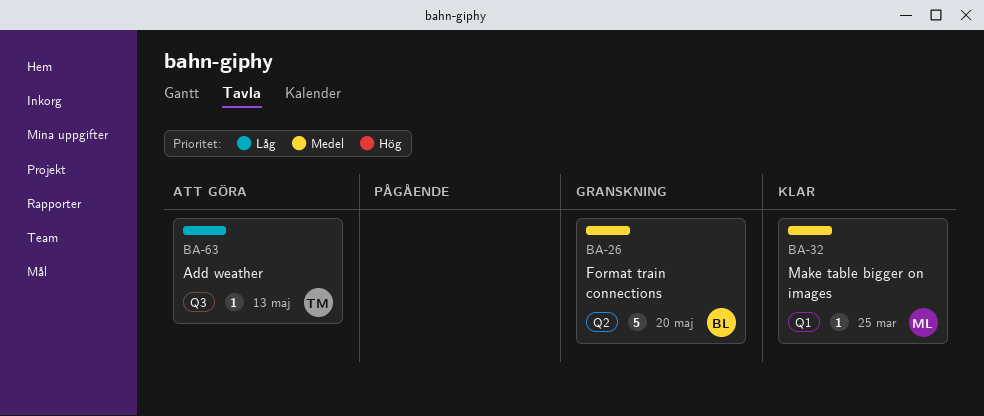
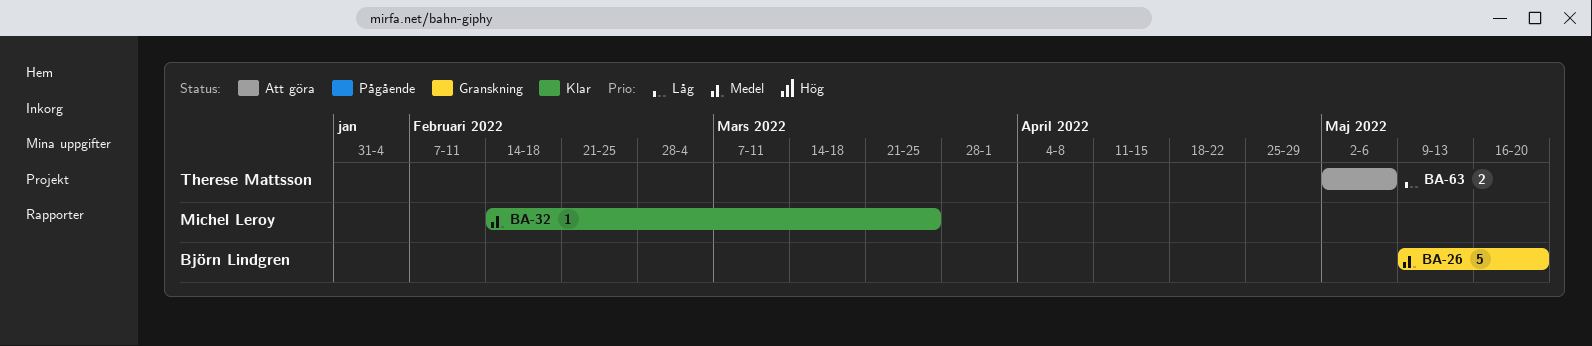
BA-63, estimate: 1 -> 2
BA-63, due: May 13 -> May 6

